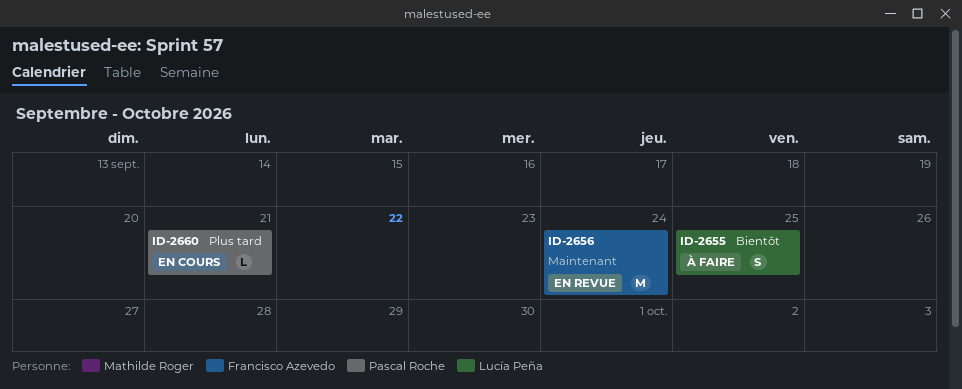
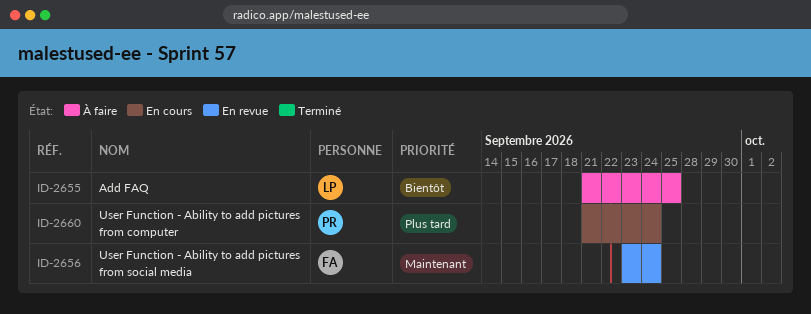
ID-2660, due: Sep 21 -> Sep 24

